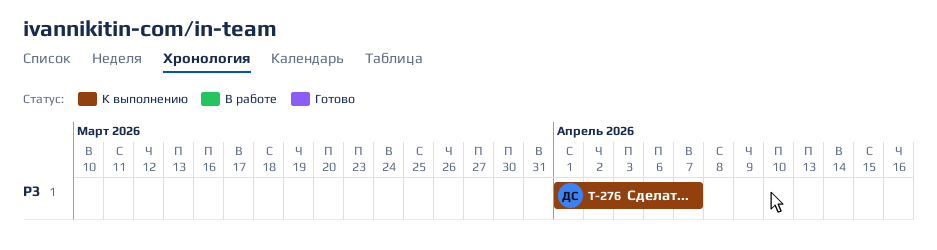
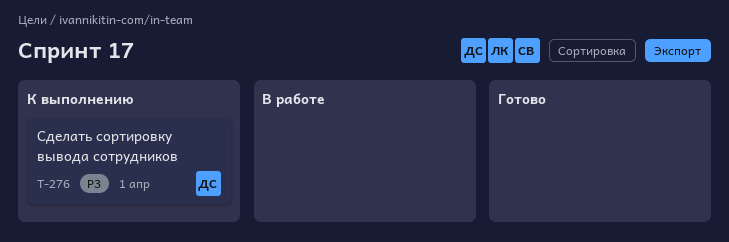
T-276, due: Apr 7 -> Apr 1

